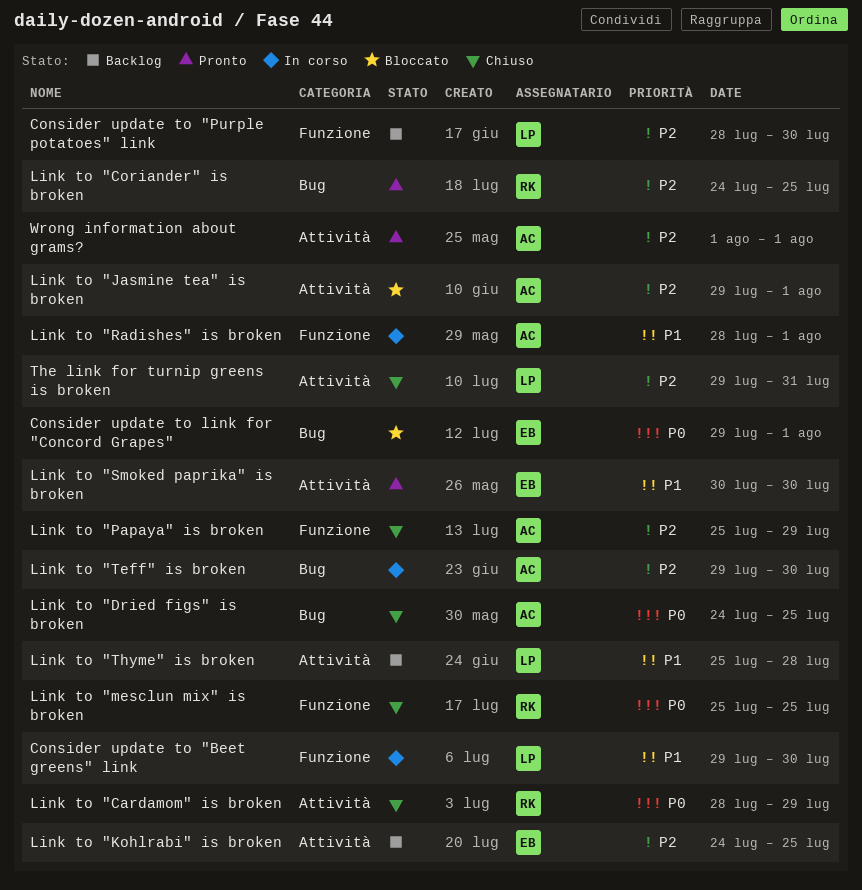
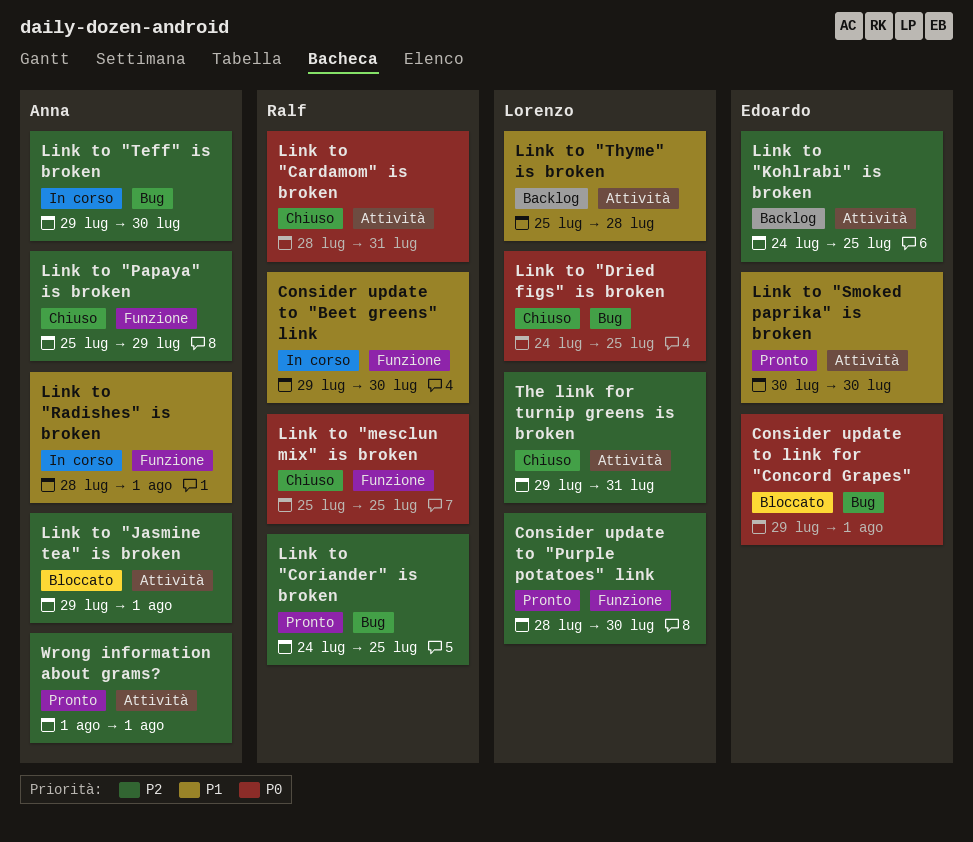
Consider update to "Beet greens" link, owner: Lorenzo -> Ralf
Consider update to "Purple potatoes" link, status: Backlog -> Pronto
Link to "Cardamom" is broken, due: Jul 29 -> Jul 31
Link to "Dried figs" is broken, owner: Anna -> Lorenzo

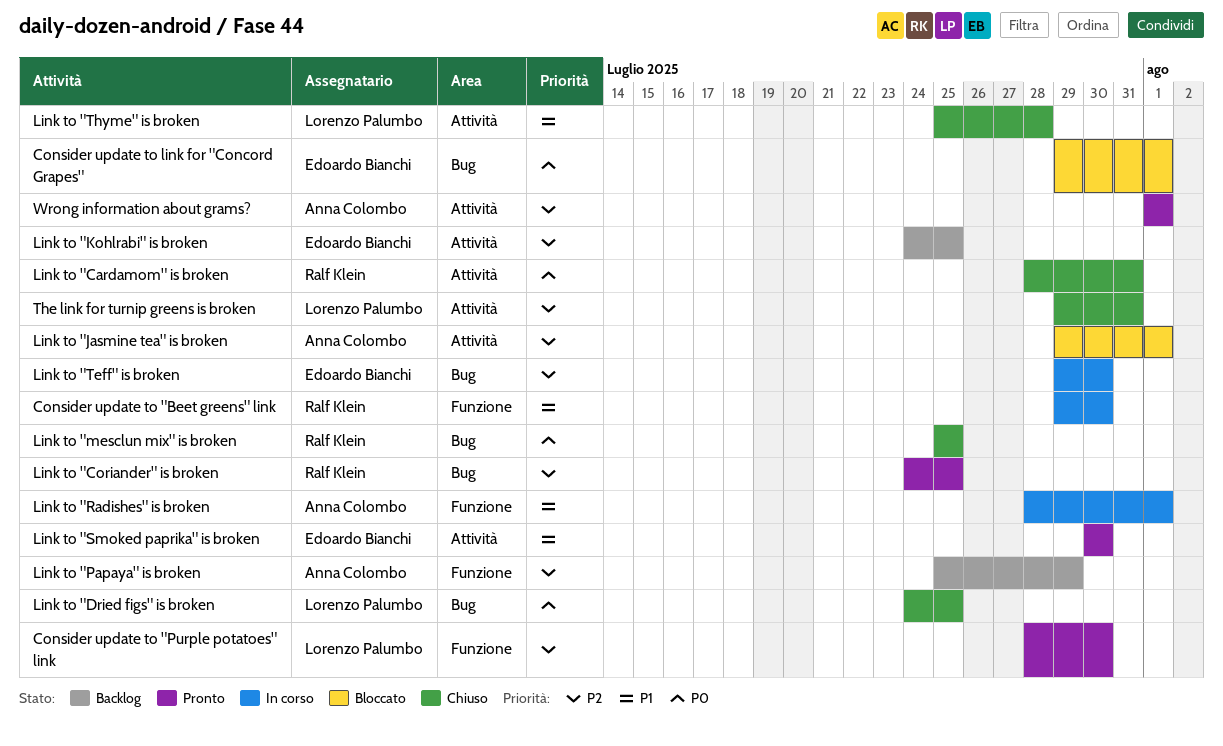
Link to "mesclun mix" is broken, label: Funzione -> Bug
Link to "Papaya" is broken, status: Chiuso -> Backlog
Link to "Teff" is broken, owner: Anna Colombo -> Edoardo Bianchi
Link to "Thyme" is broken, status: Backlog -> Chiuso

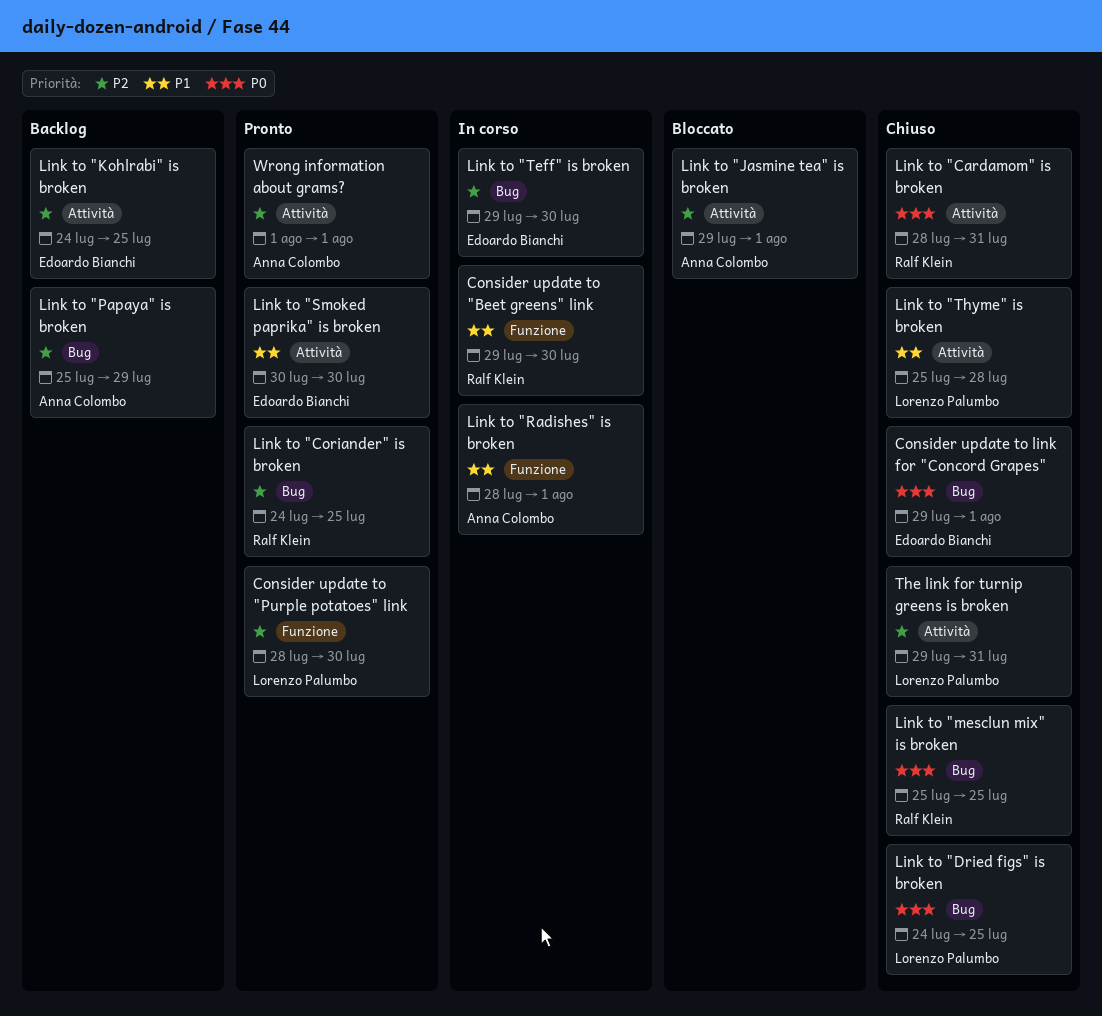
Consider update to link for "Concord Grapes", status: Bloccato -> Chiuso
Link to "Papaya" is broken, label: Funzione -> Bug

